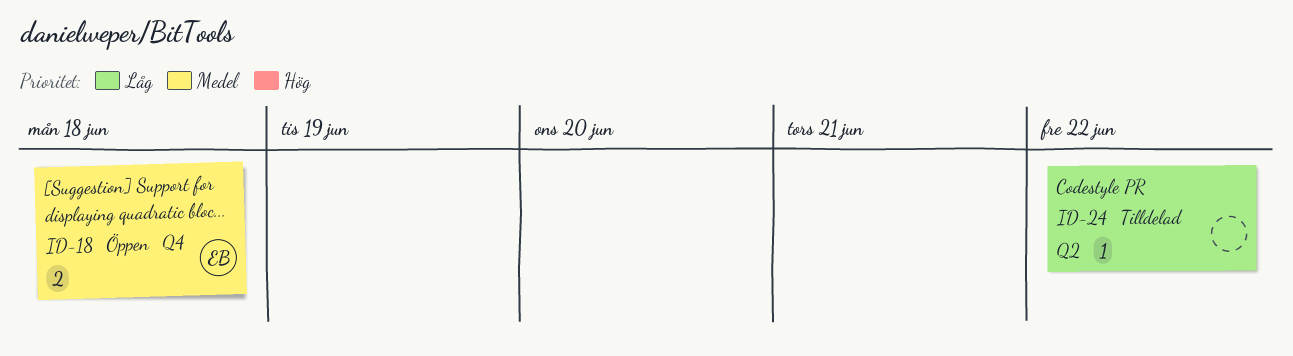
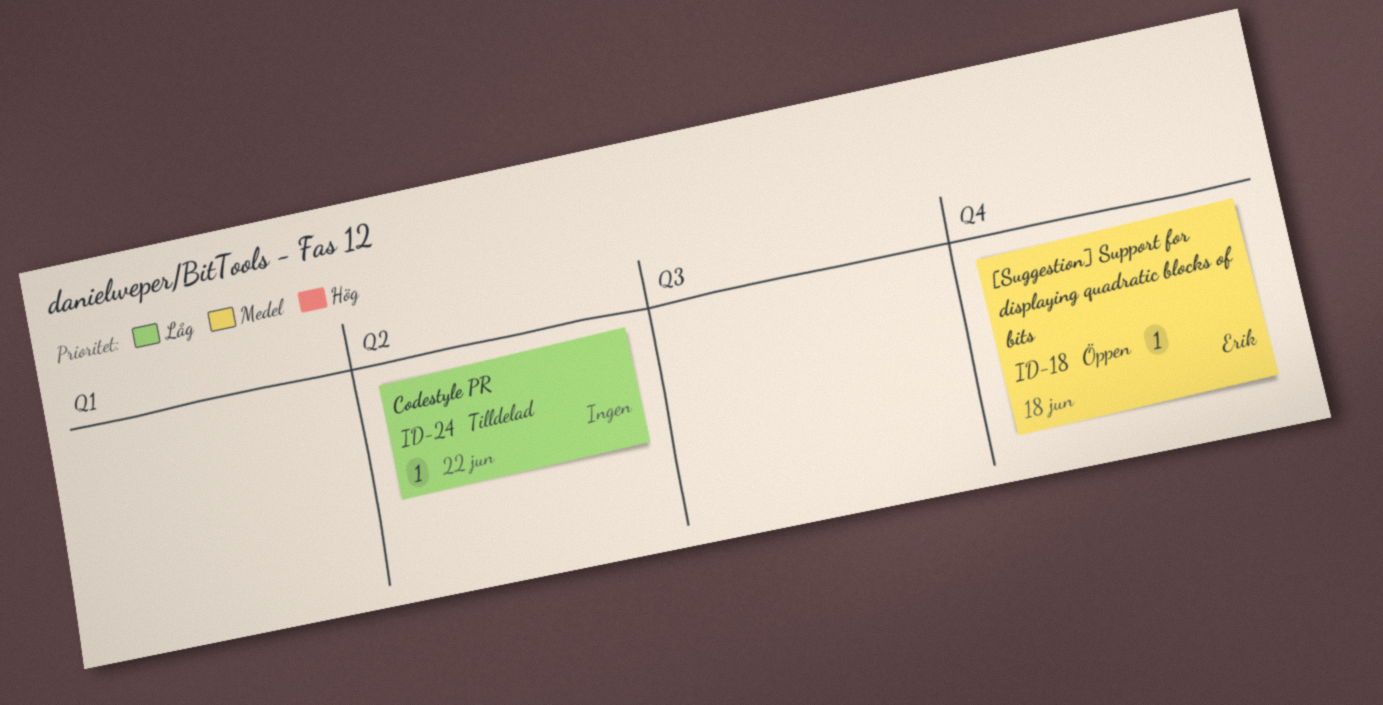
ID-18, estimate: 2 -> 1

